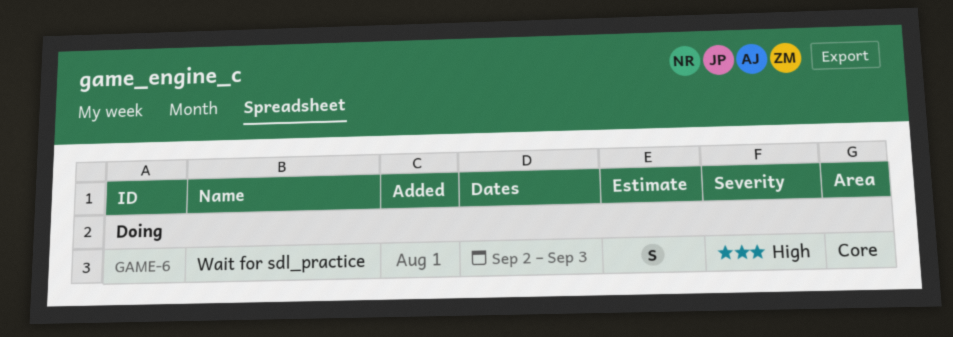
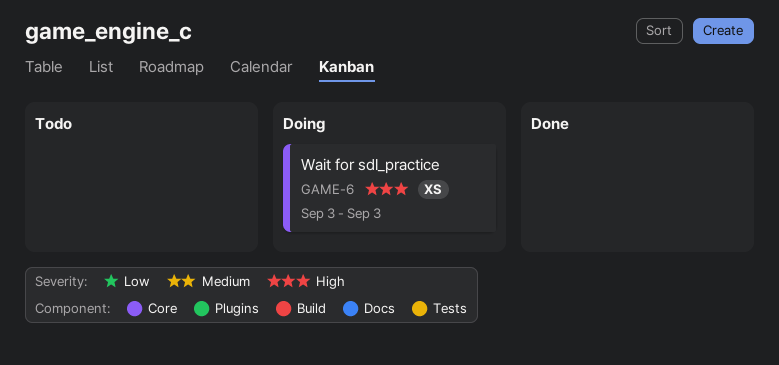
GAME-6, estimate: S -> XS
GAME-6, start: Sep 2 -> Sep 3

